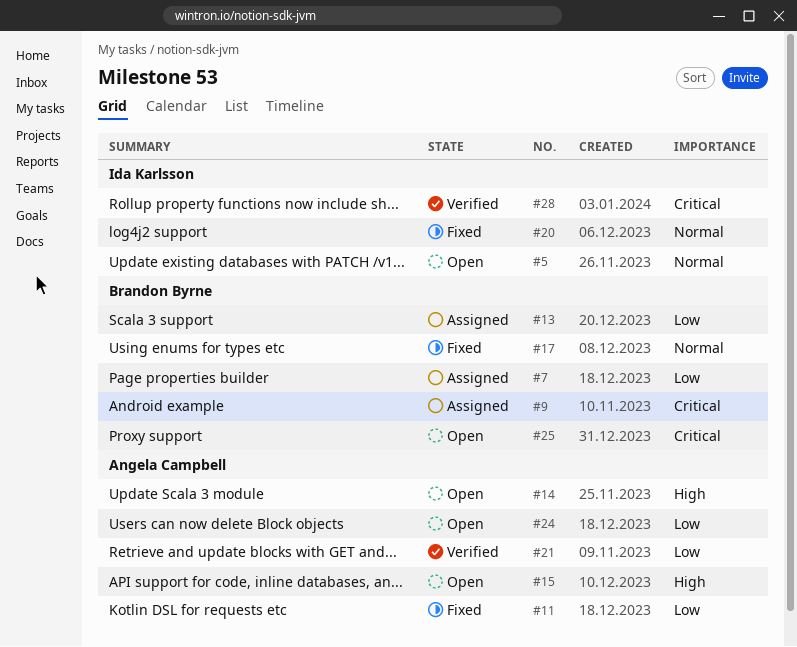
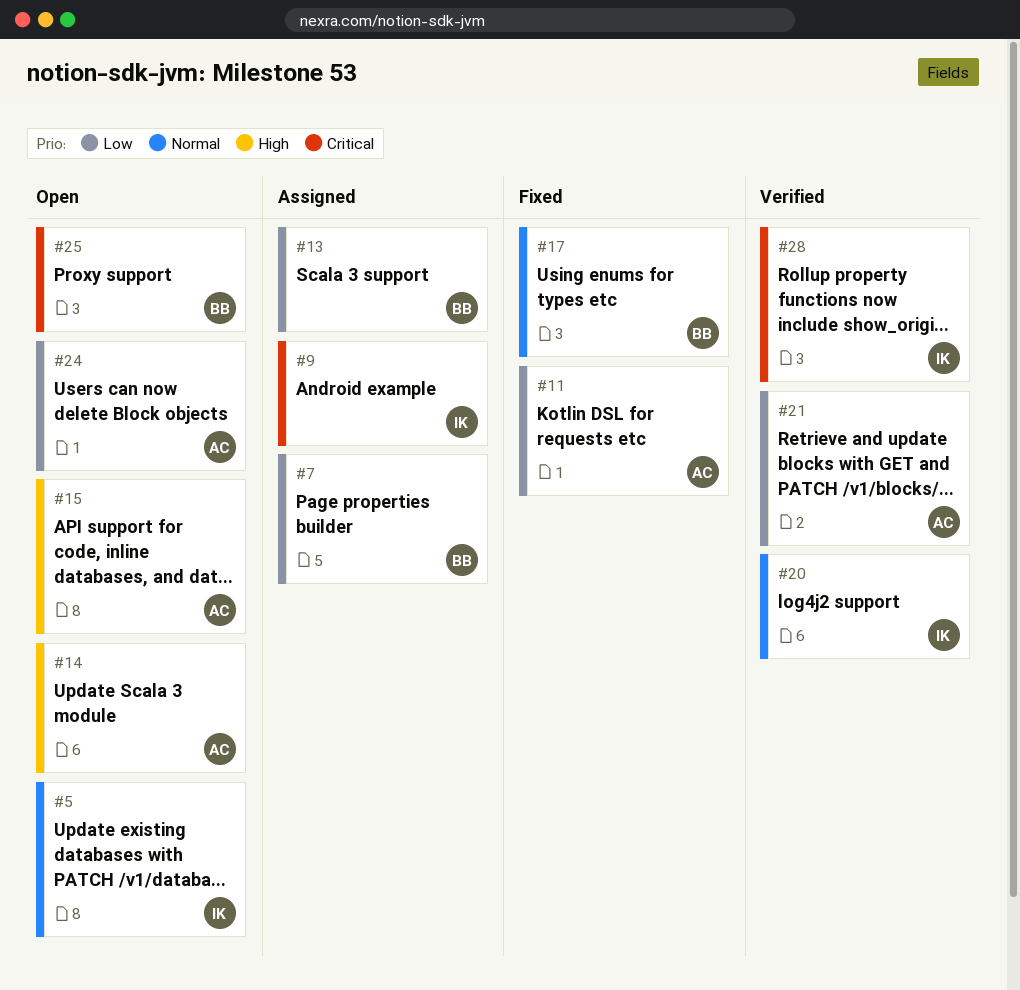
#9, owner: Brandon Byrne -> Ida Karlsson
#20, status: Fixed -> Verified

